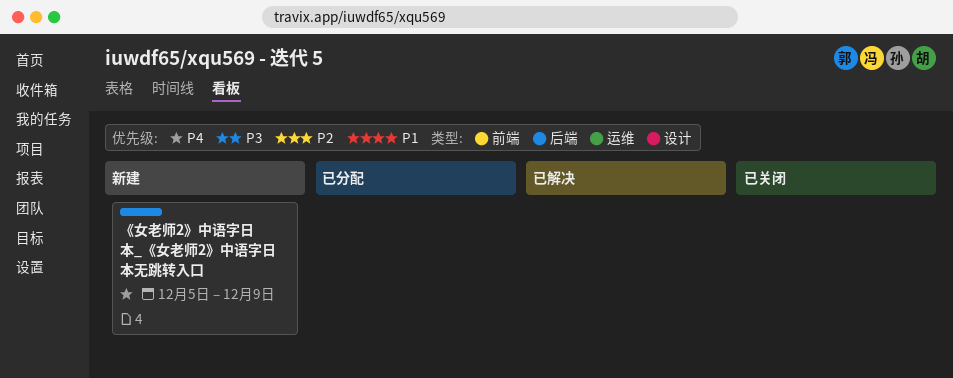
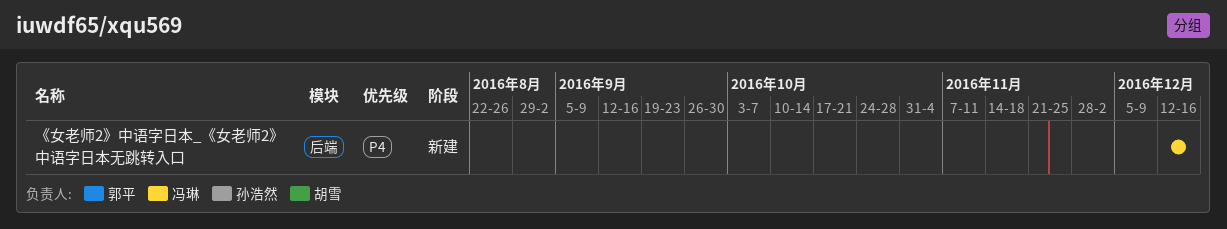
《女老师2》中语字日本_《女老师2》中语字日本无跳转入口, start: Dec 5 -> Dec 12
《女老师2》中语字日本_《女老师2》中语字日本无跳转入口, due: Dec 9 -> Dec 16

